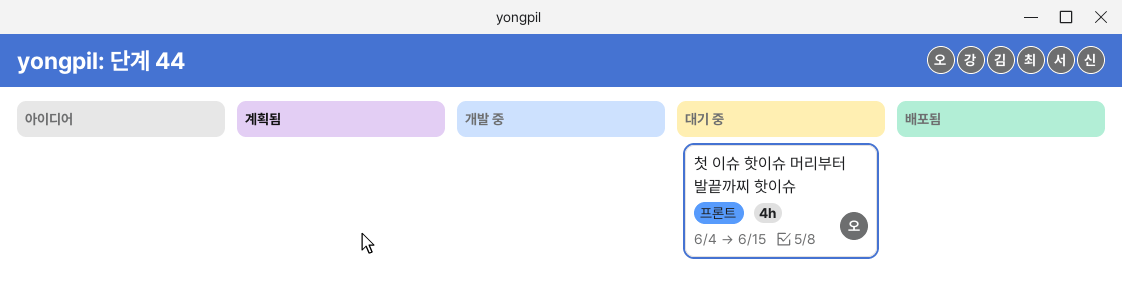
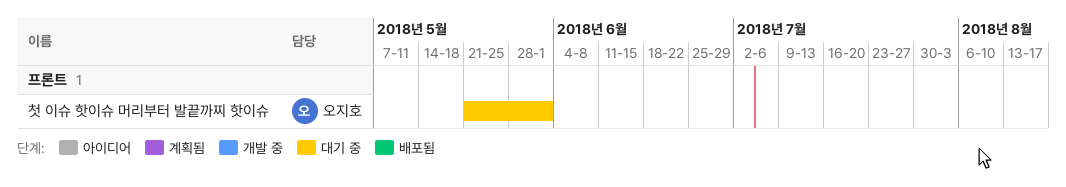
첫 이슈 핫이슈 머리부터 발끝까찌 핫이슈, start: Jun 4 -> May 21
첫 이슈 핫이슈 머리부터 발끝까찌 핫이슈, due: Jun 15 -> Jun 1

